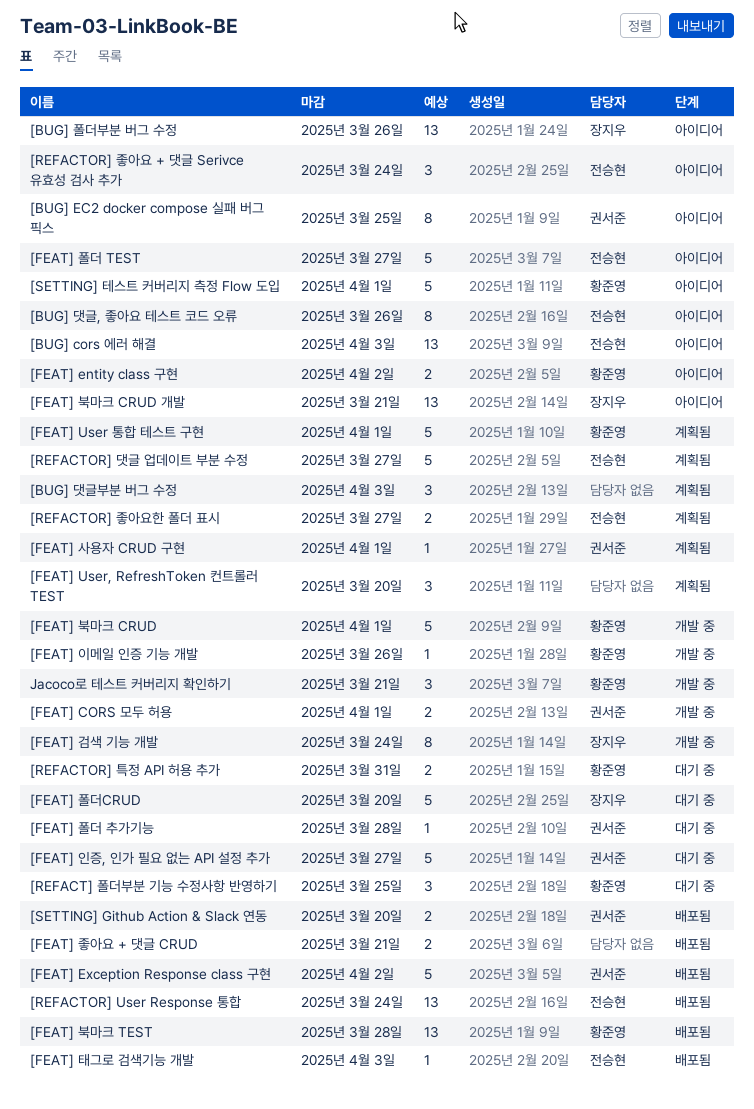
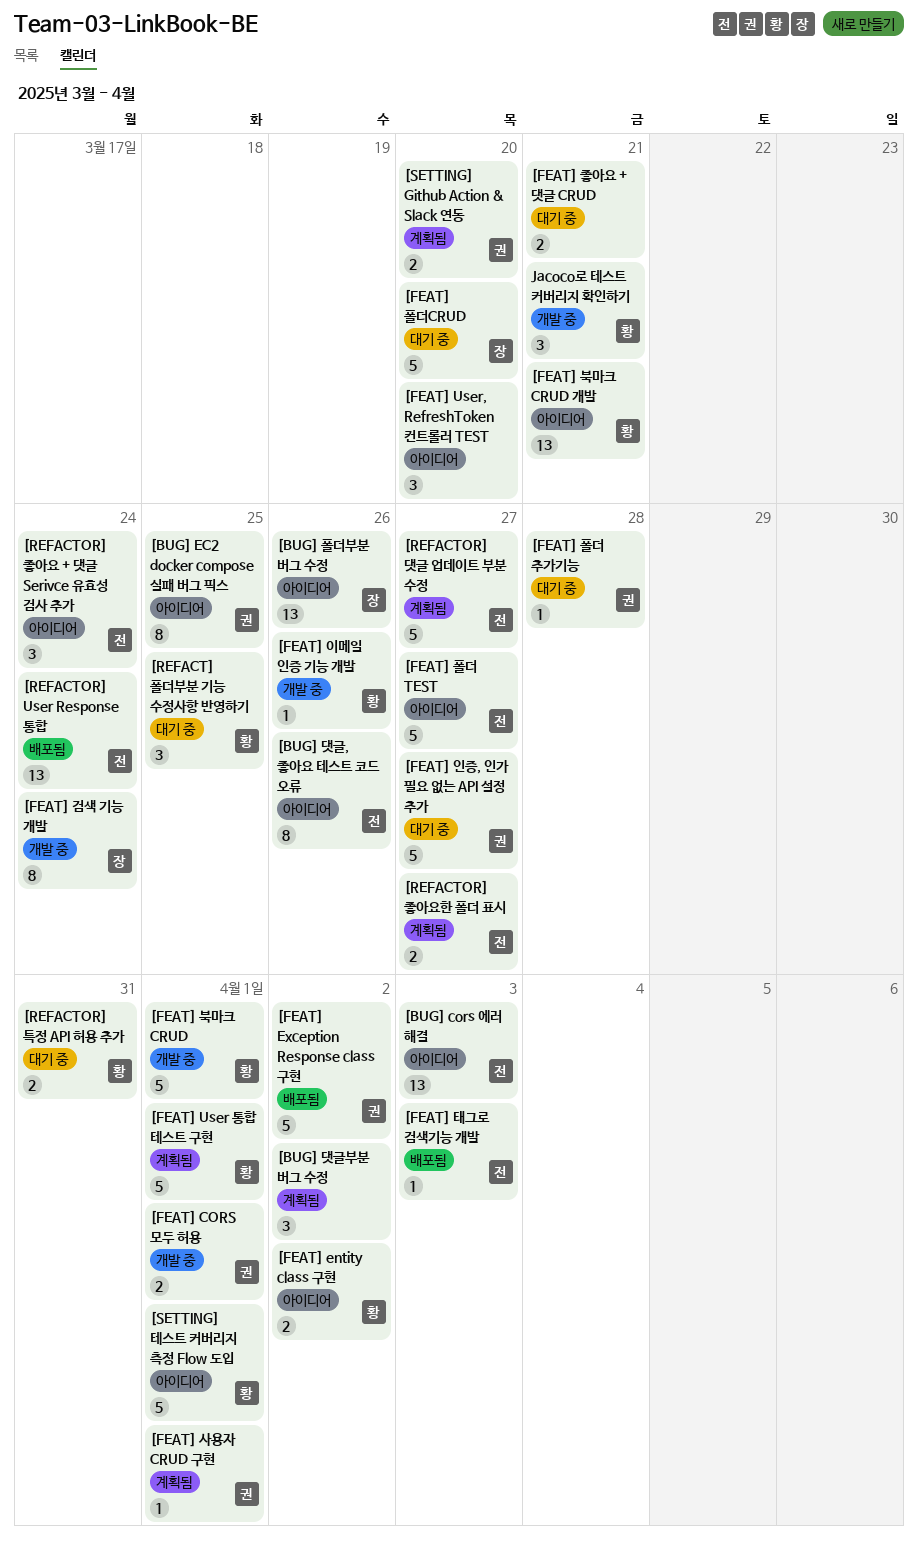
[BUG] 댓글부분 버그 수정, due: Apr 3 -> Apr 2
[FEAT] User, RefreshToken 컨트롤러 TEST, status: 계획됨 -> 아이디어
[FEAT] 북마크 CRUD 개발, owner: 장지우 -> 황준영
[FEAT] 북마크 TEST: present -> none
[FEAT] 좋아요 + 댓글 CRUD, status: 배포됨 -> 대기 중
[SETTING] Github Action & Slack 연동, status: 배포됨 -> 계획됨

